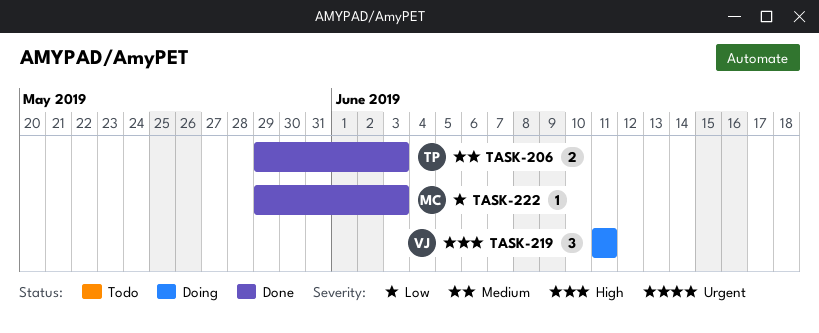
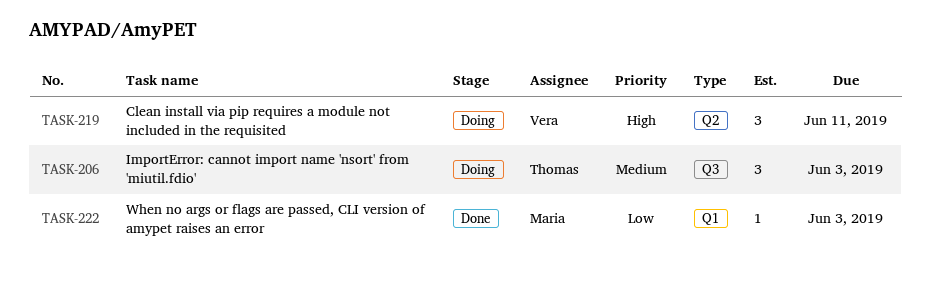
TASK-206, status: Done -> Doing
TASK-206, estimate: 2 -> 3

